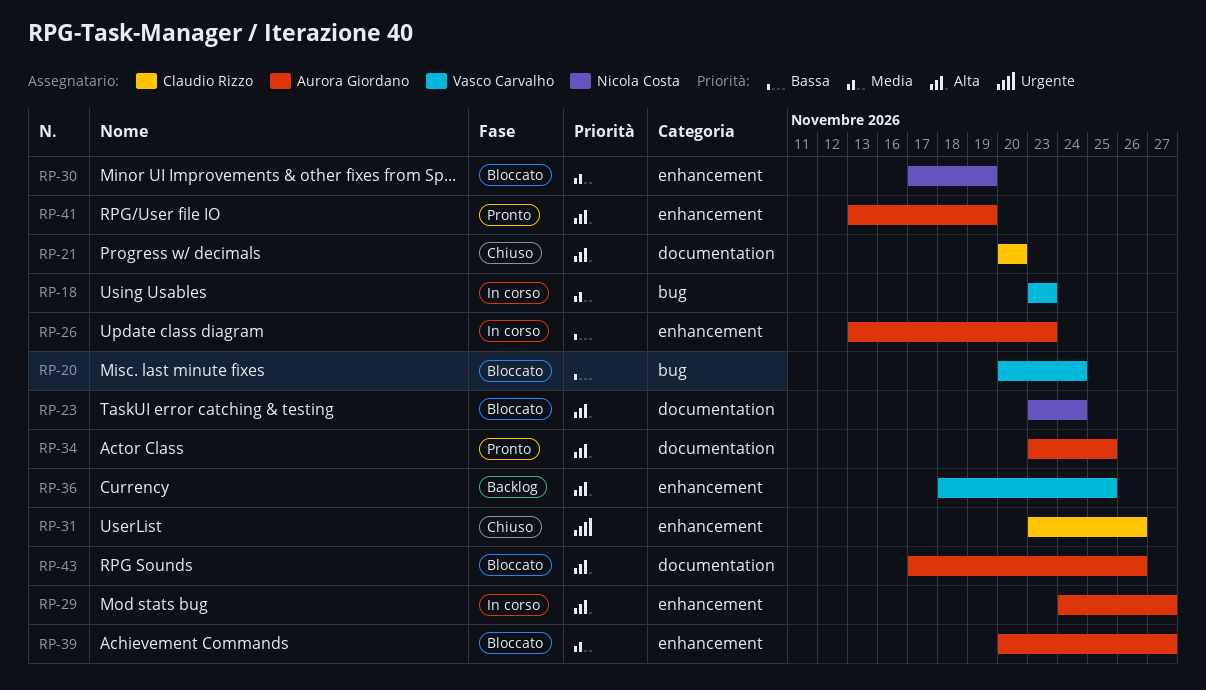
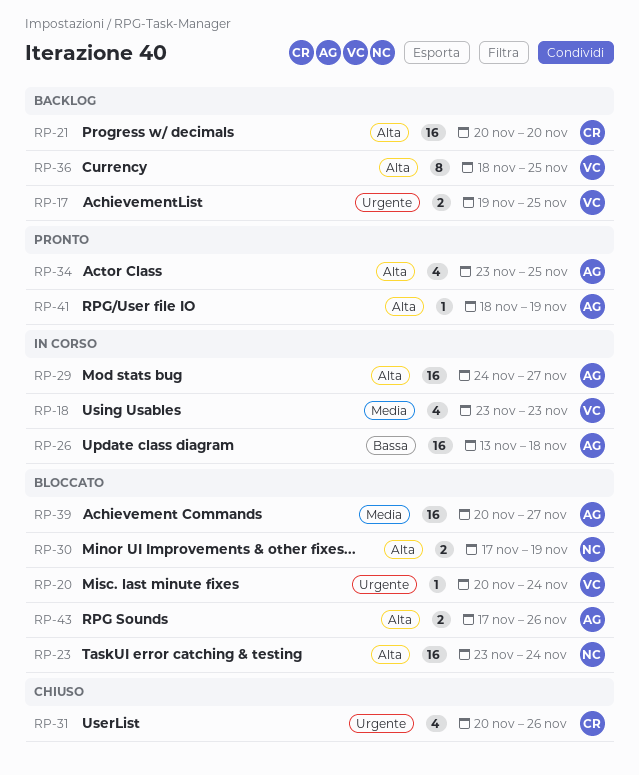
RP-17: none -> present
RP-20, priority: Bassa -> Urgente
RP-21, status: Chiuso -> Backlog
RP-26, due: Nov 23 -> Nov 18
RP-30, priority: Media -> Alta
RP-31, start: Nov 23 -> Nov 20
RP-41, start: Nov 13 -> Nov 18

